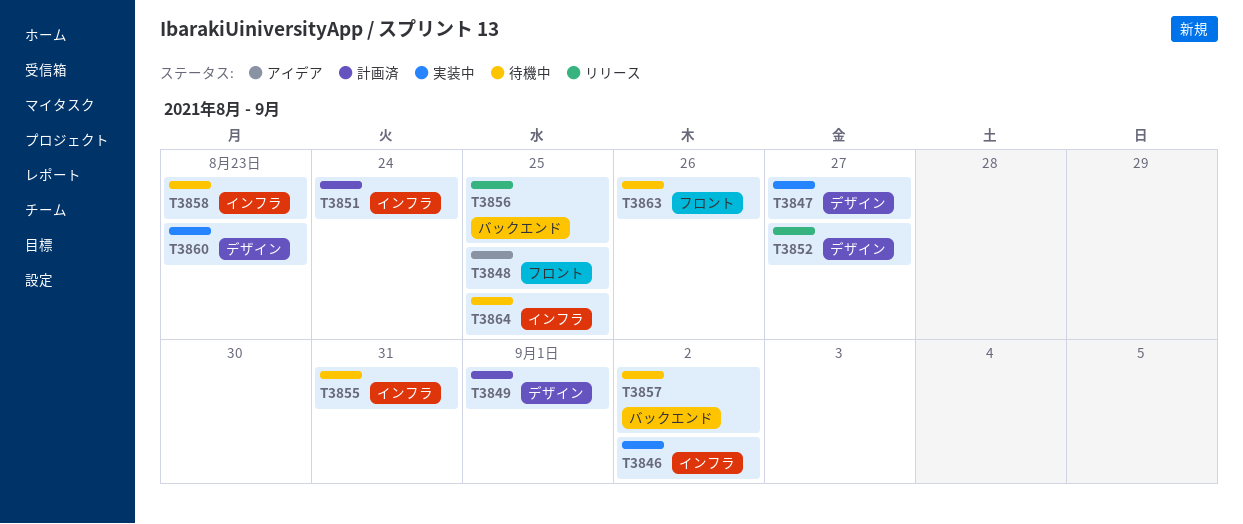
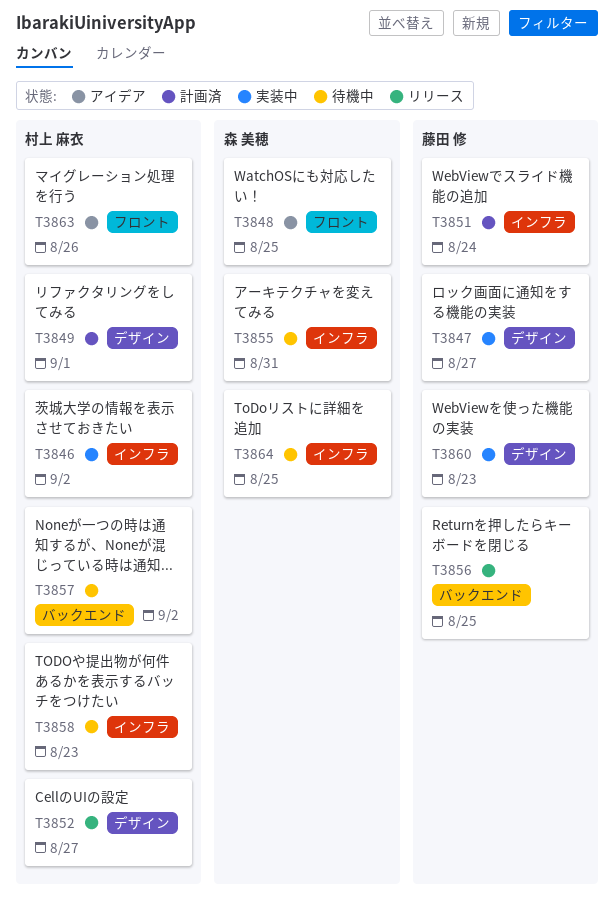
T3863, status: 待機中 -> アイデア

